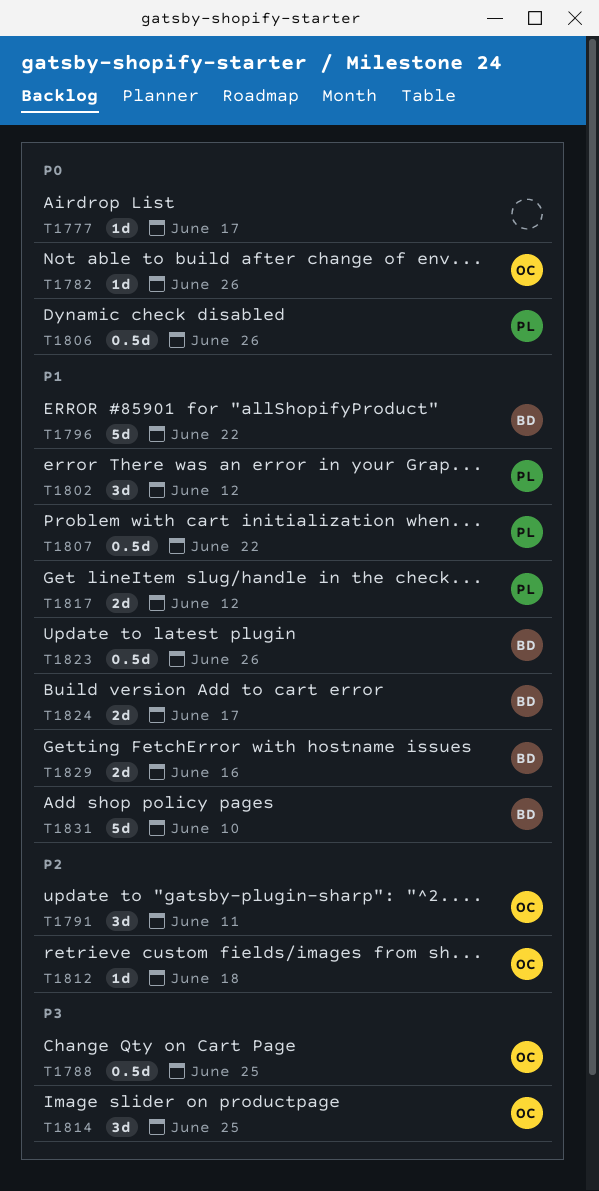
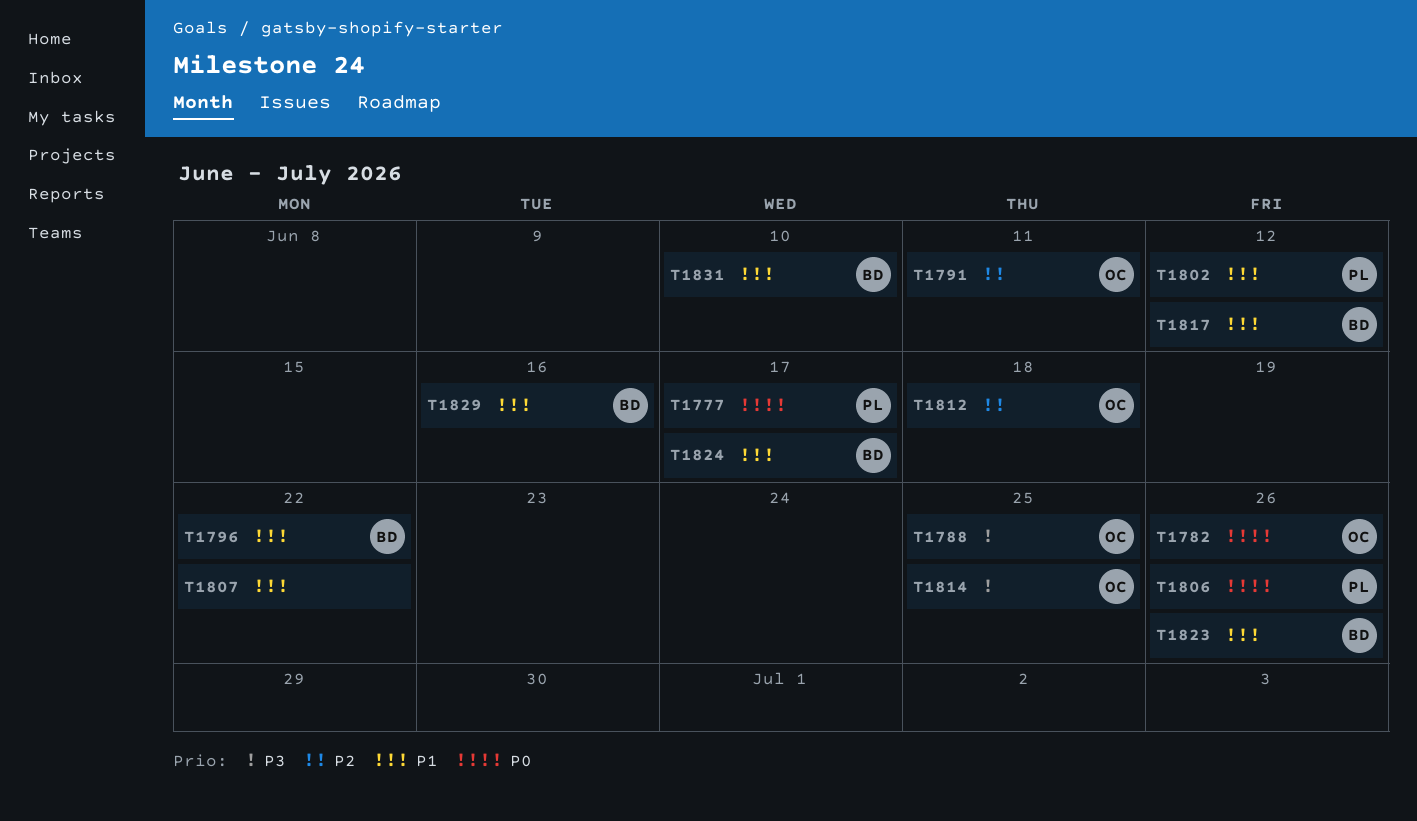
T1777, owner: none -> PL
T1807, owner: PL -> none
T1817, owner: PL -> BD

